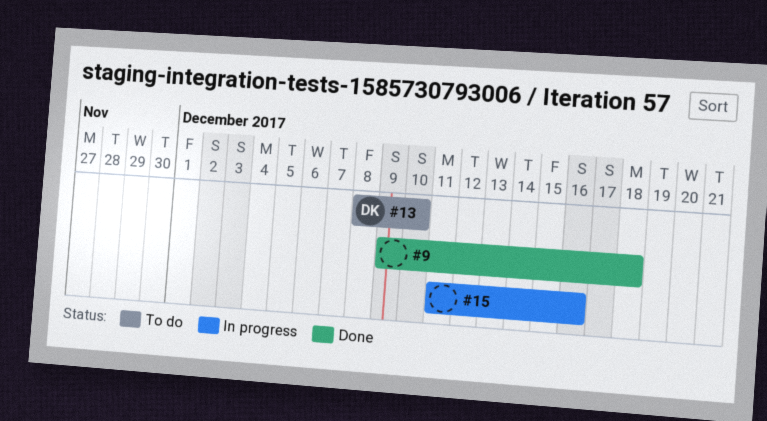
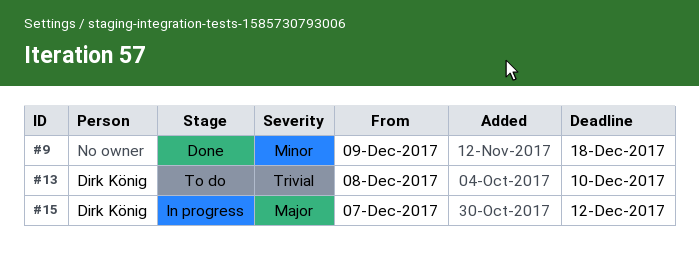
#15, owner: none -> Dirk König
#15, start: Dec 11 -> Dec 7
#15, due: Dec 16 -> Dec 12

